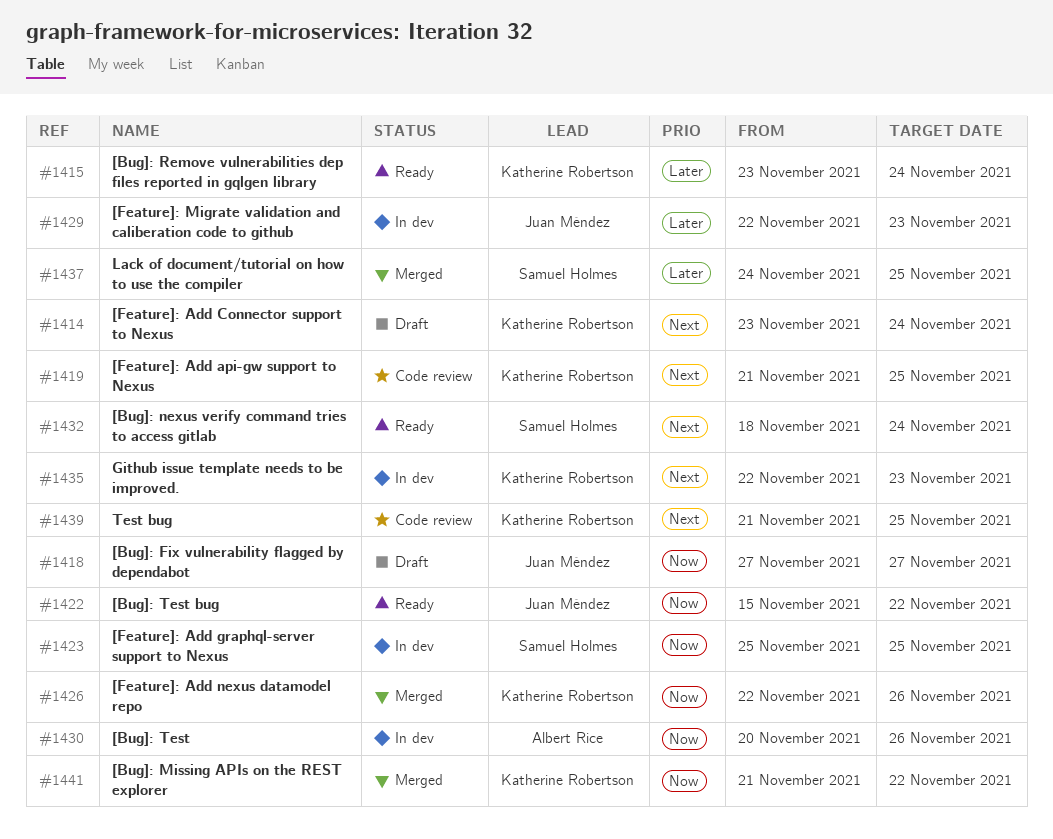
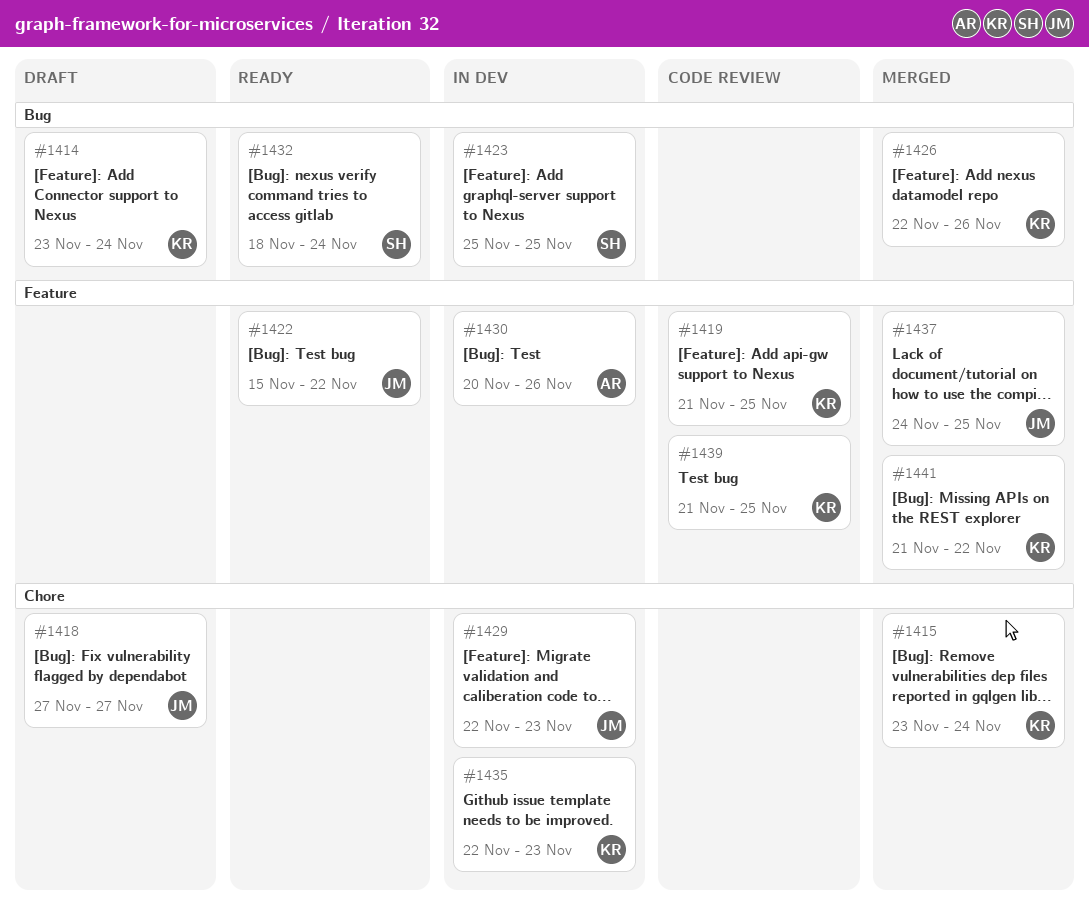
#1415, status: Ready -> Merged
#1437, owner: Samuel Holmes -> Juan Méndez

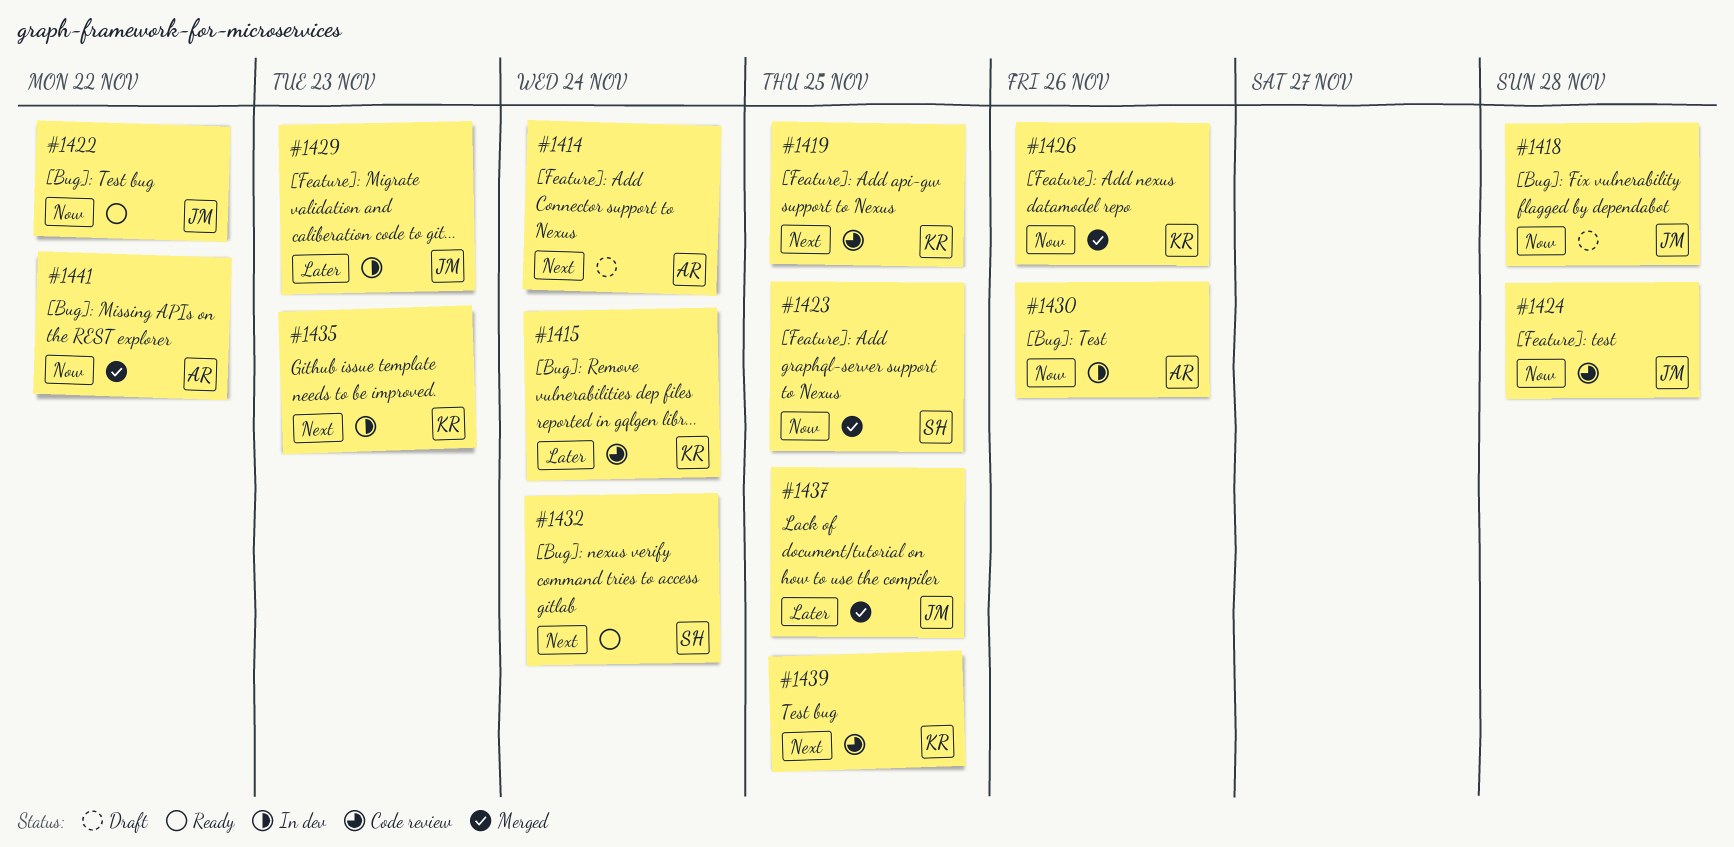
#1414, owner: KR -> AR
#1415, status: Merged -> Code review
#1418, due: Nov 27 -> Nov 28
#1423, status: In dev -> Merged
#1424: none -> present
#1441, owner: KR -> AR

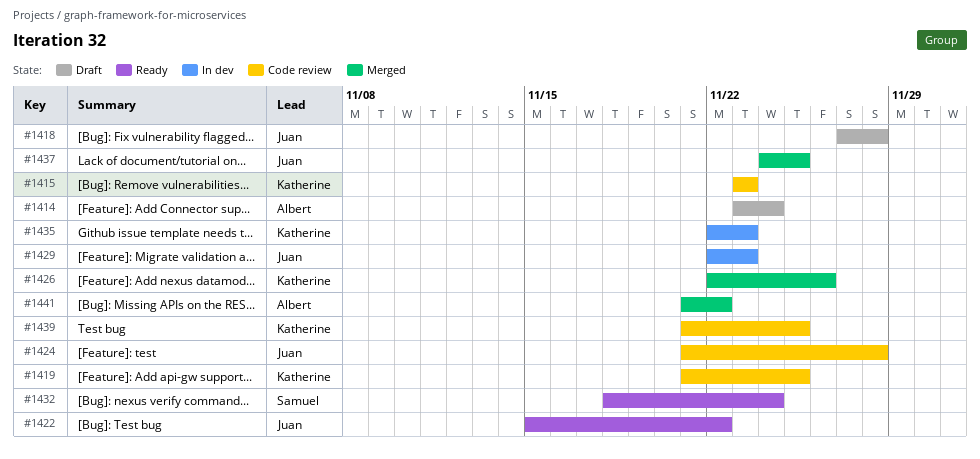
#1415, due: Nov 24 -> Nov 23
#1423: present -> none
#1430: present -> none

